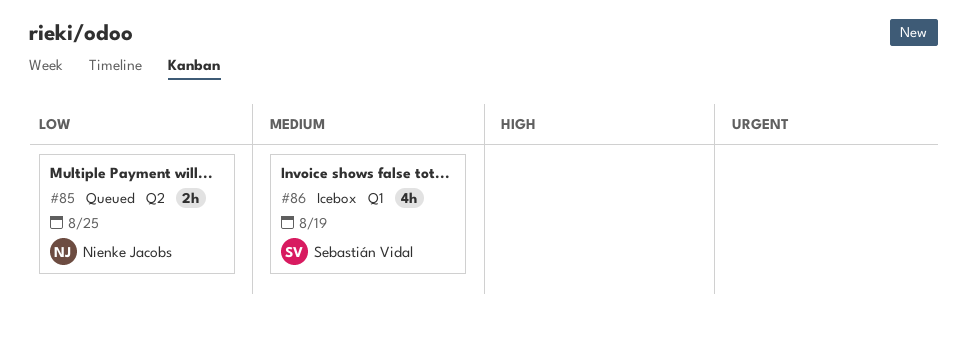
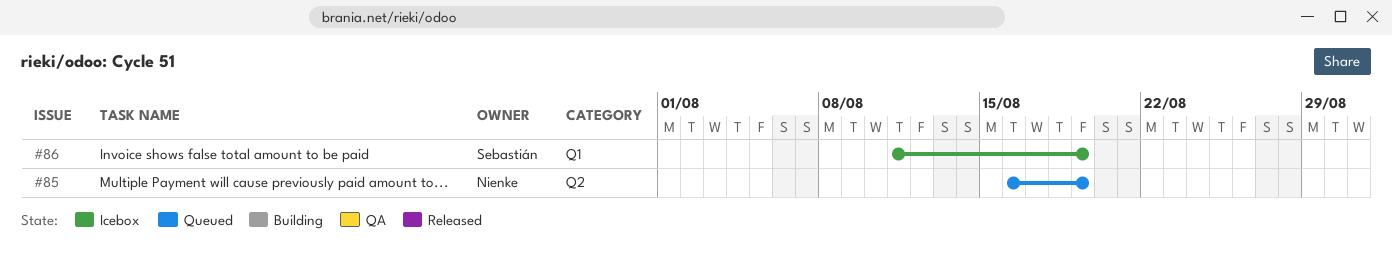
#85, due: Aug 25 -> Aug 19

